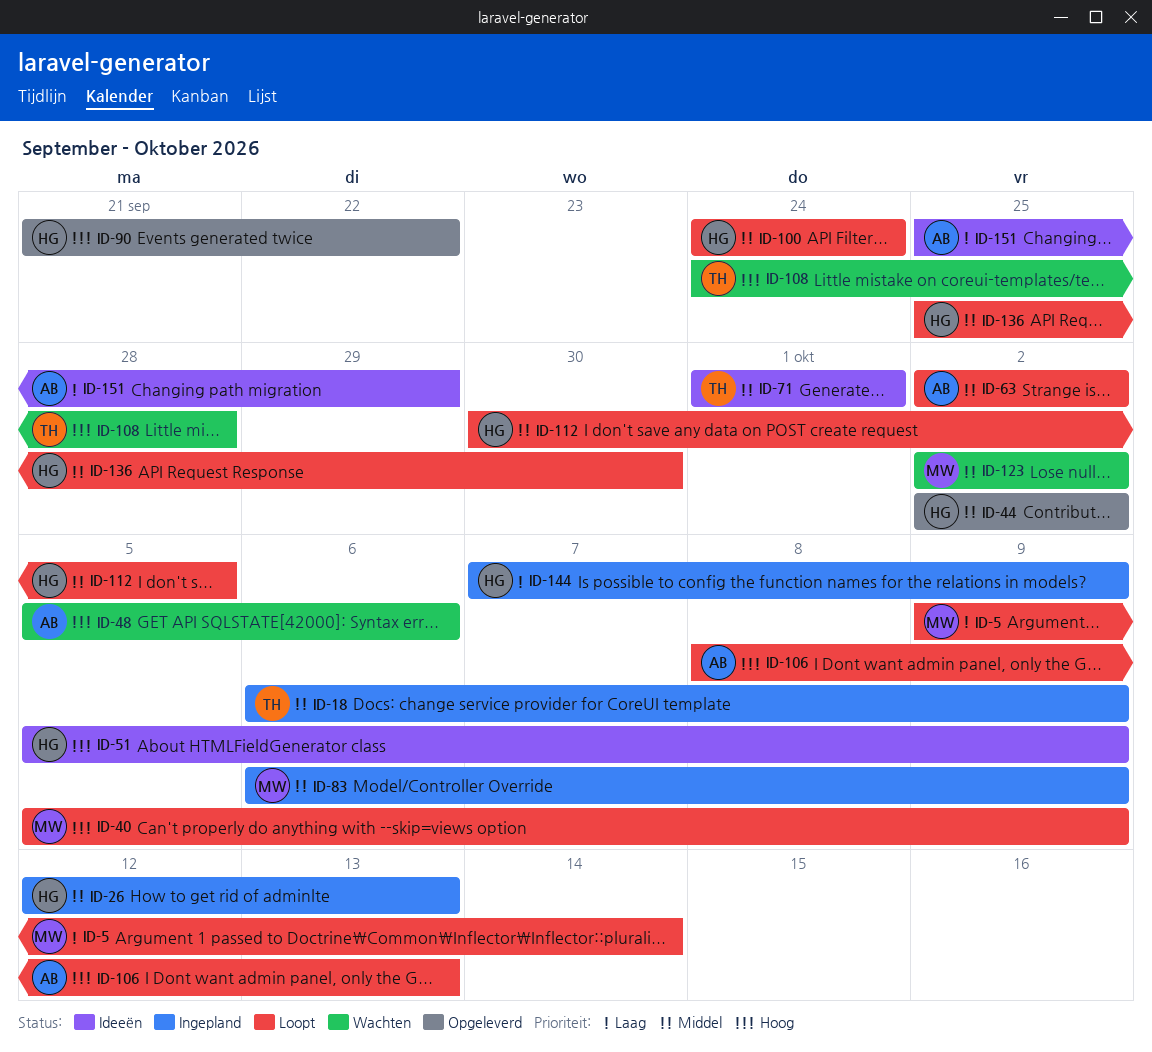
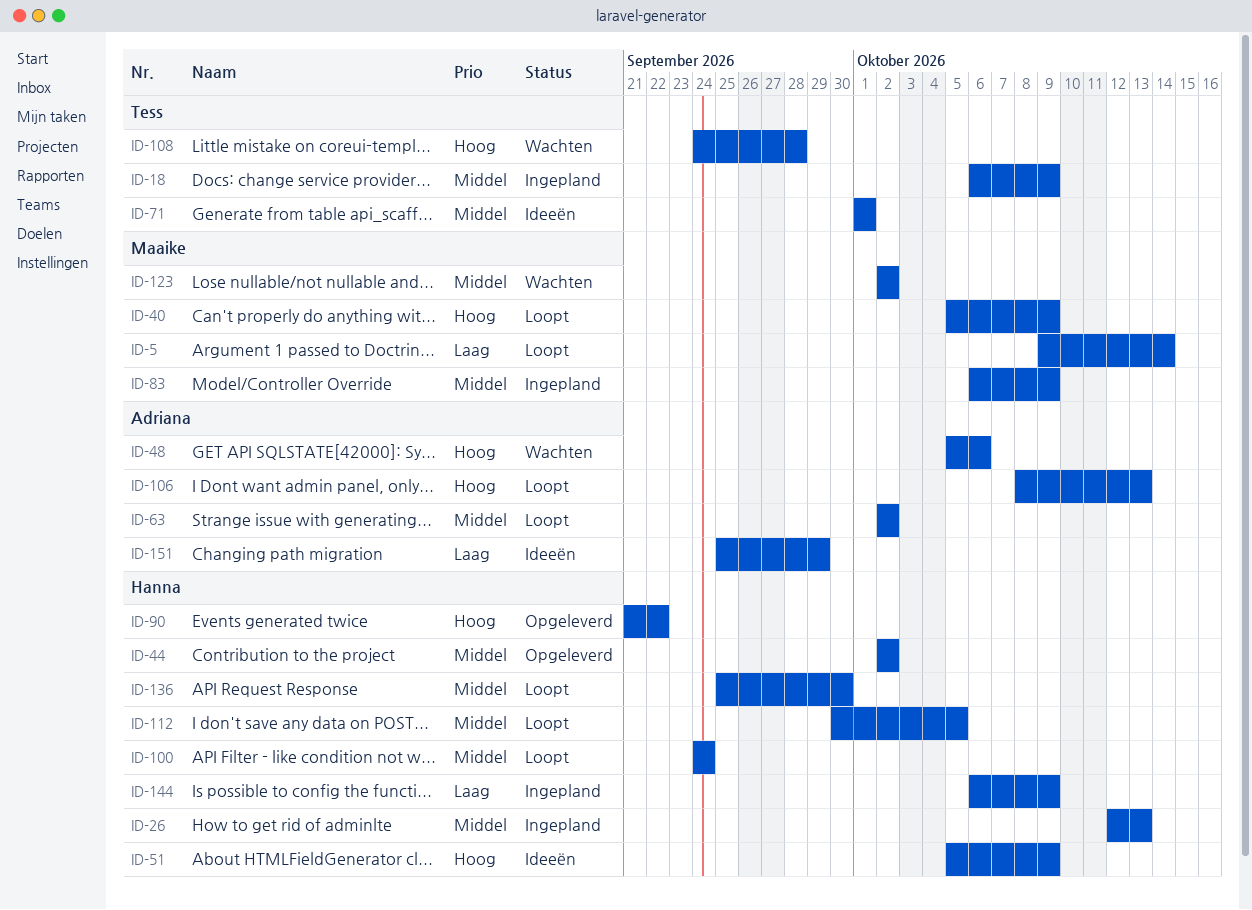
ID-144, start: Oct 7 -> Oct 6

